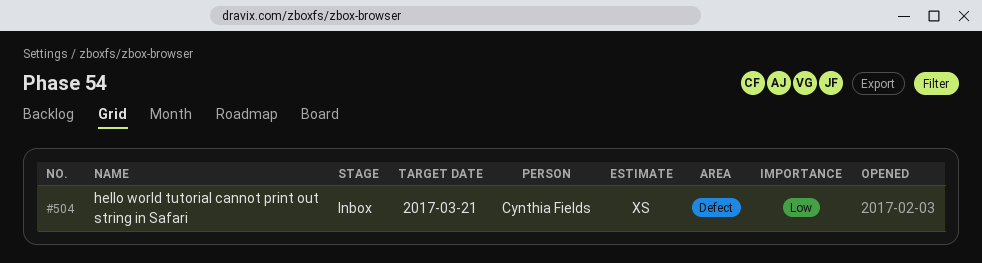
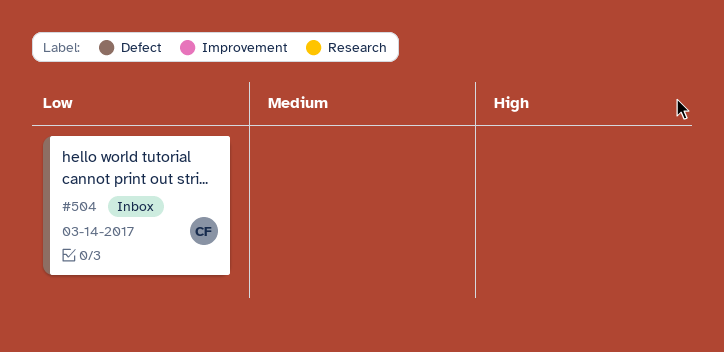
#504, due: Mar 21 -> Mar 14

